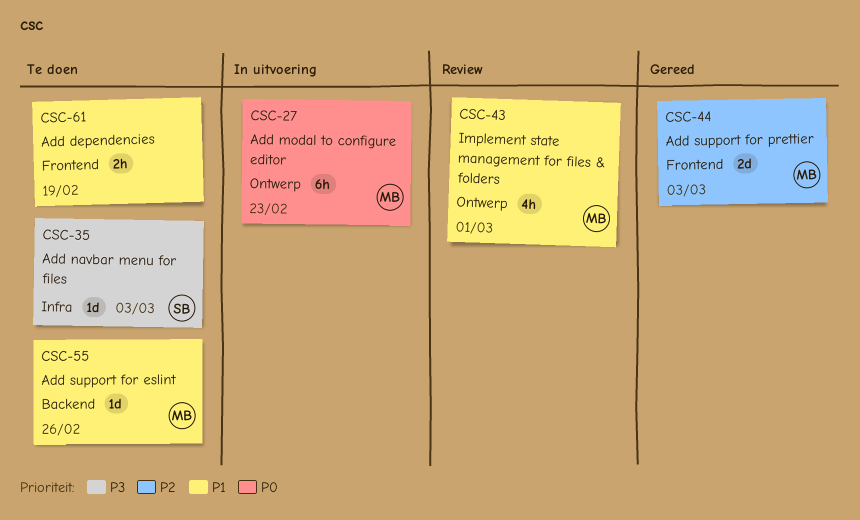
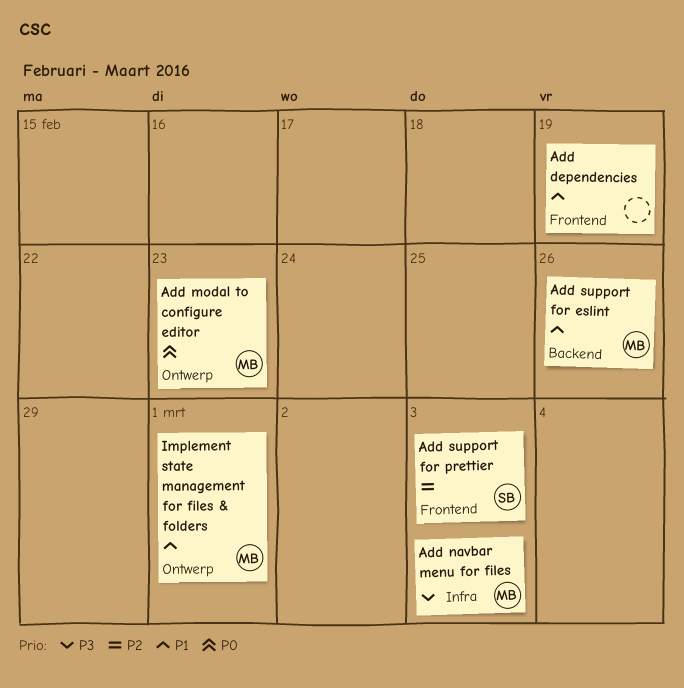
Add navbar menu for files, owner: SB -> MB
Add support for prettier, owner: MB -> SB

